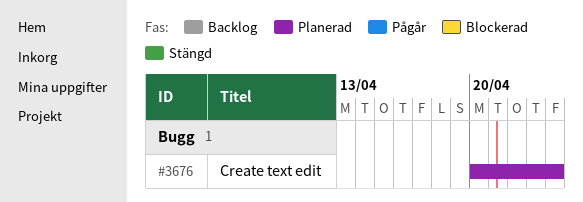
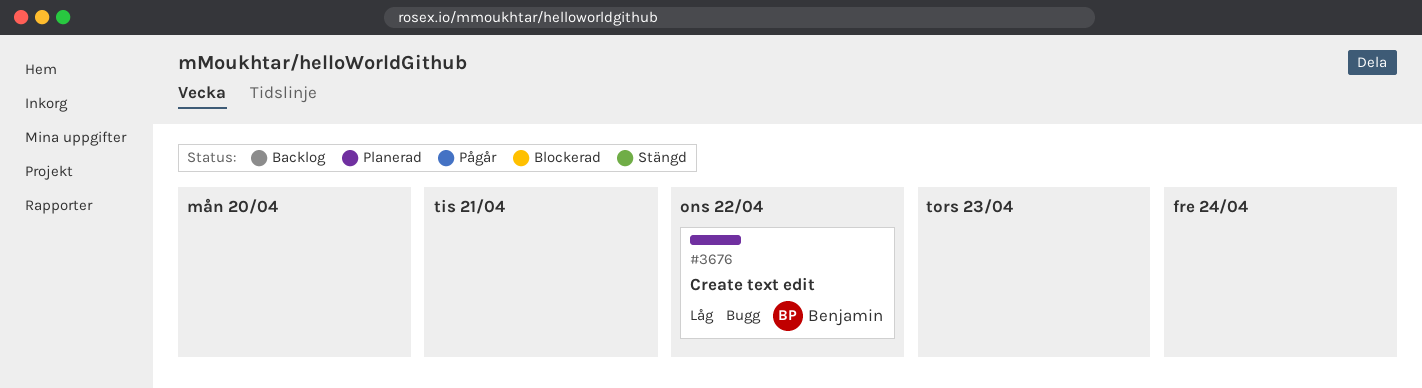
#3676, due: Apr 24 -> Apr 22

